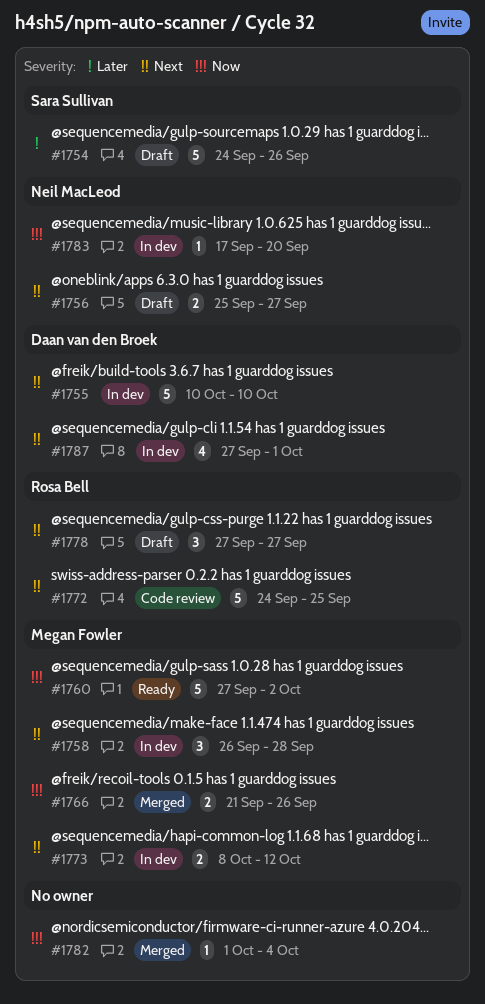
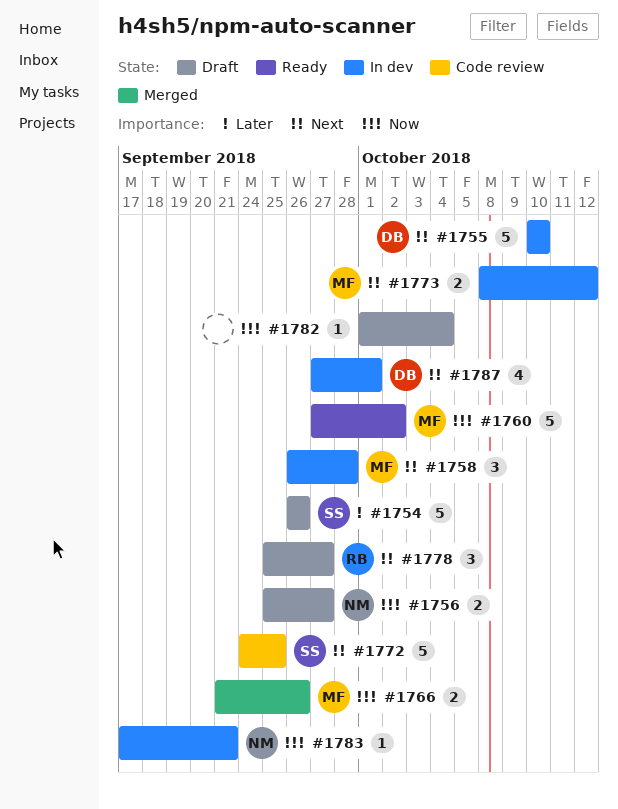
#1754, start: Sep 24 -> Sep 26
#1756, priority: Next -> Now
#1772, owner: Rosa Bell -> Sara Sullivan
#1778, start: Sep 27 -> Sep 25
#1782, status: Merged -> Draft
#1783, due: Sep 20 -> Sep 21

